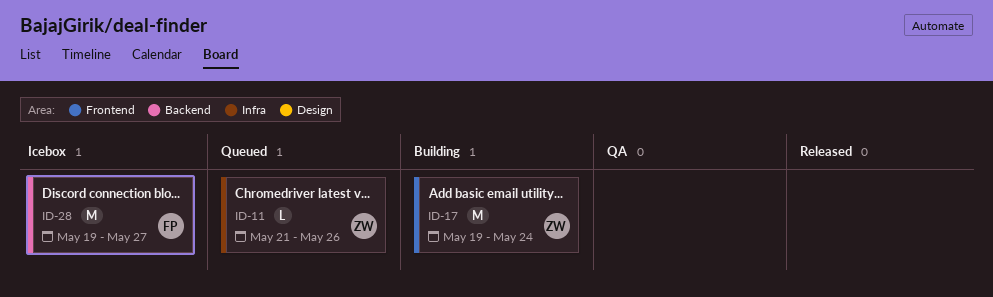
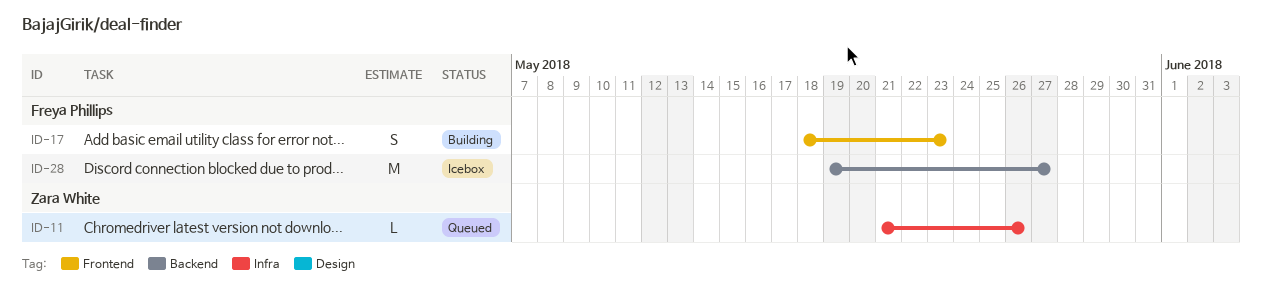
ID-17, owner: Zara White -> Freya Phillips
ID-17, estimate: M -> S
ID-17, start: May 19 -> May 18
ID-17, due: May 24 -> May 23

